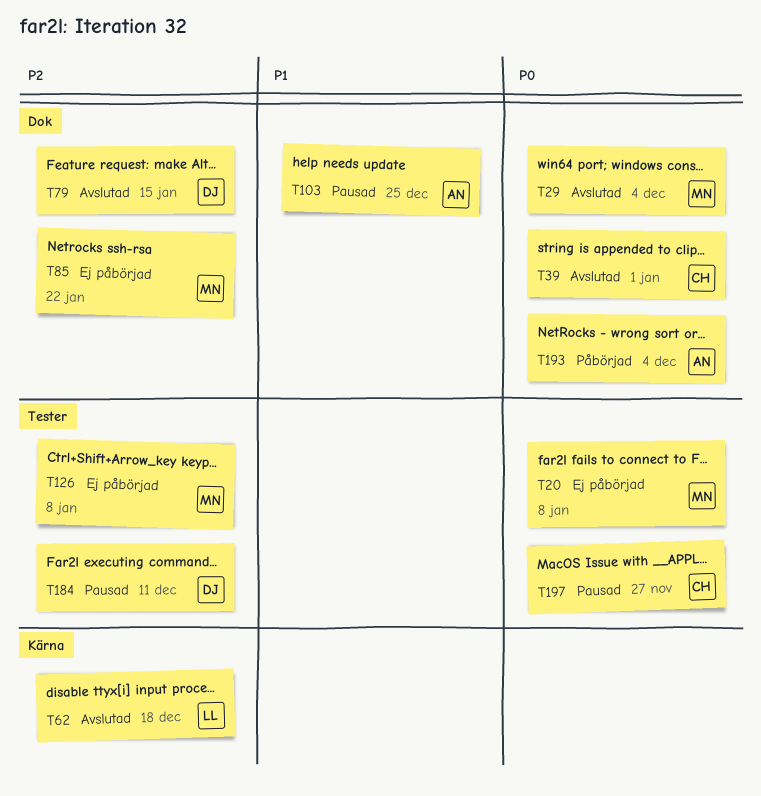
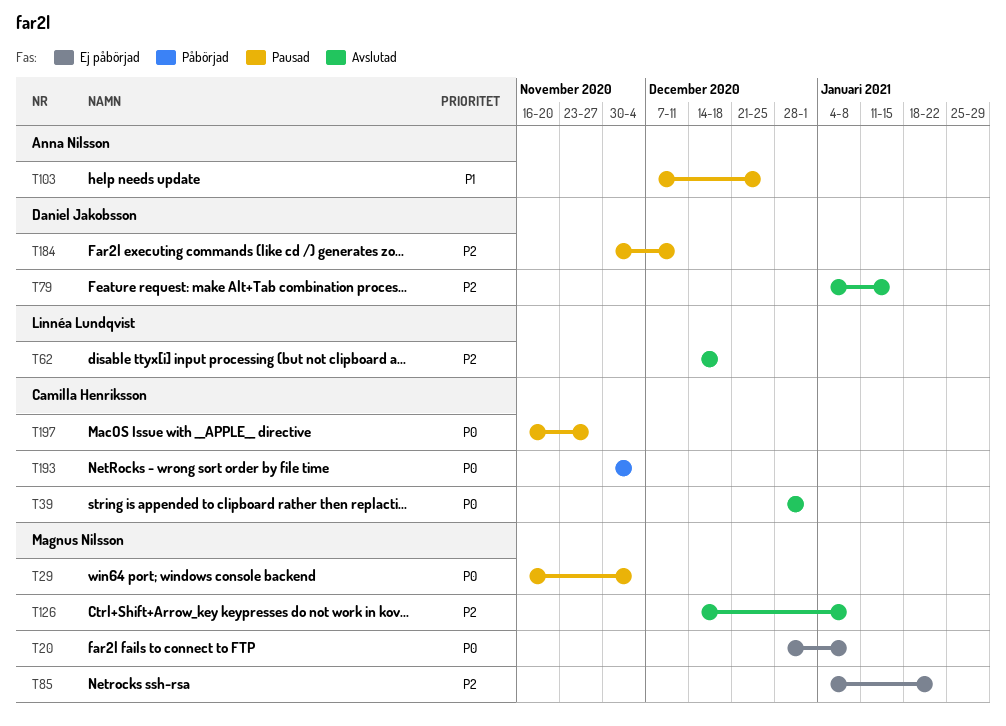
T29, status: Avslutad -> Pausad
T126, status: Ej påbörjad -> Avslutad
T193, owner: Anna Nilsson -> Camilla Henriksson

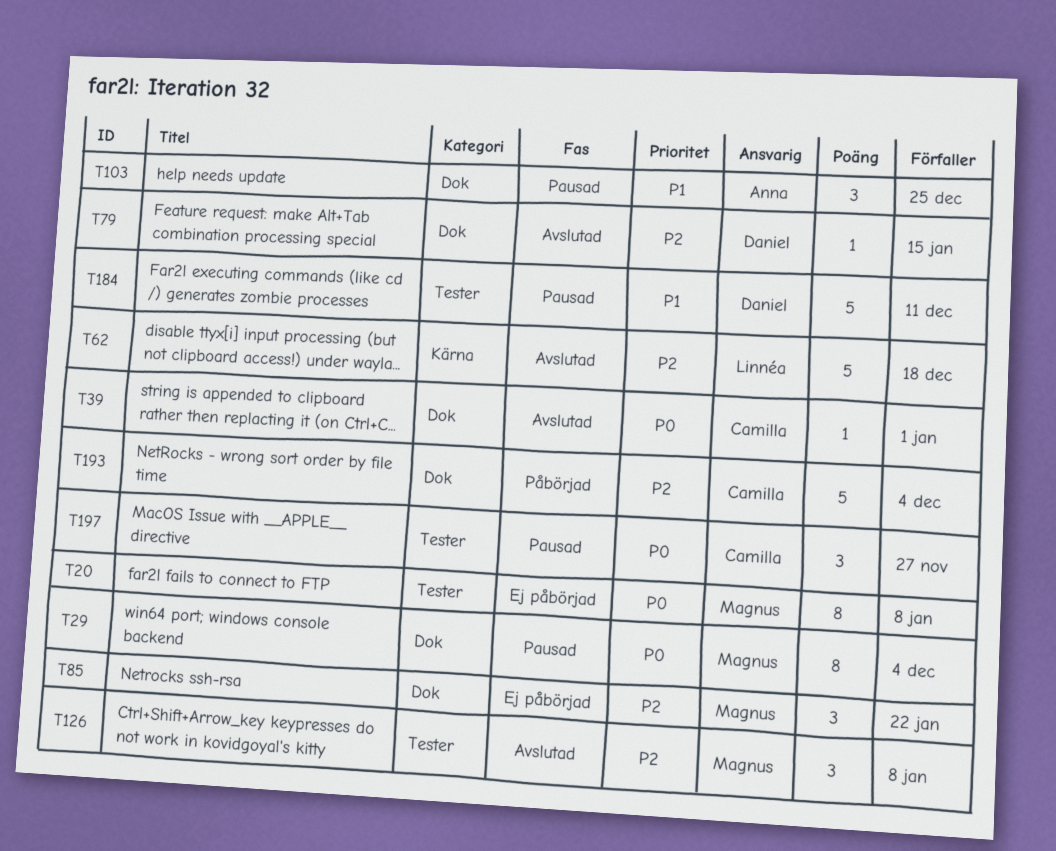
T184, priority: P2 -> P1
T193, priority: P0 -> P2

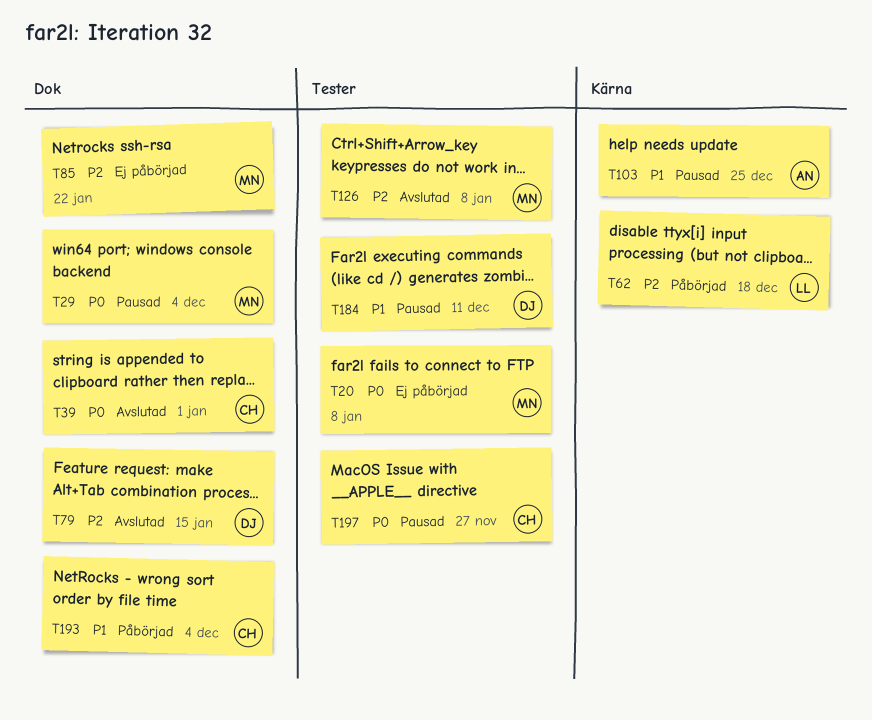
T62, status: Avslutad -> Påbörjad
T103, label: Dok -> Kärna
T193, priority: P2 -> P1

